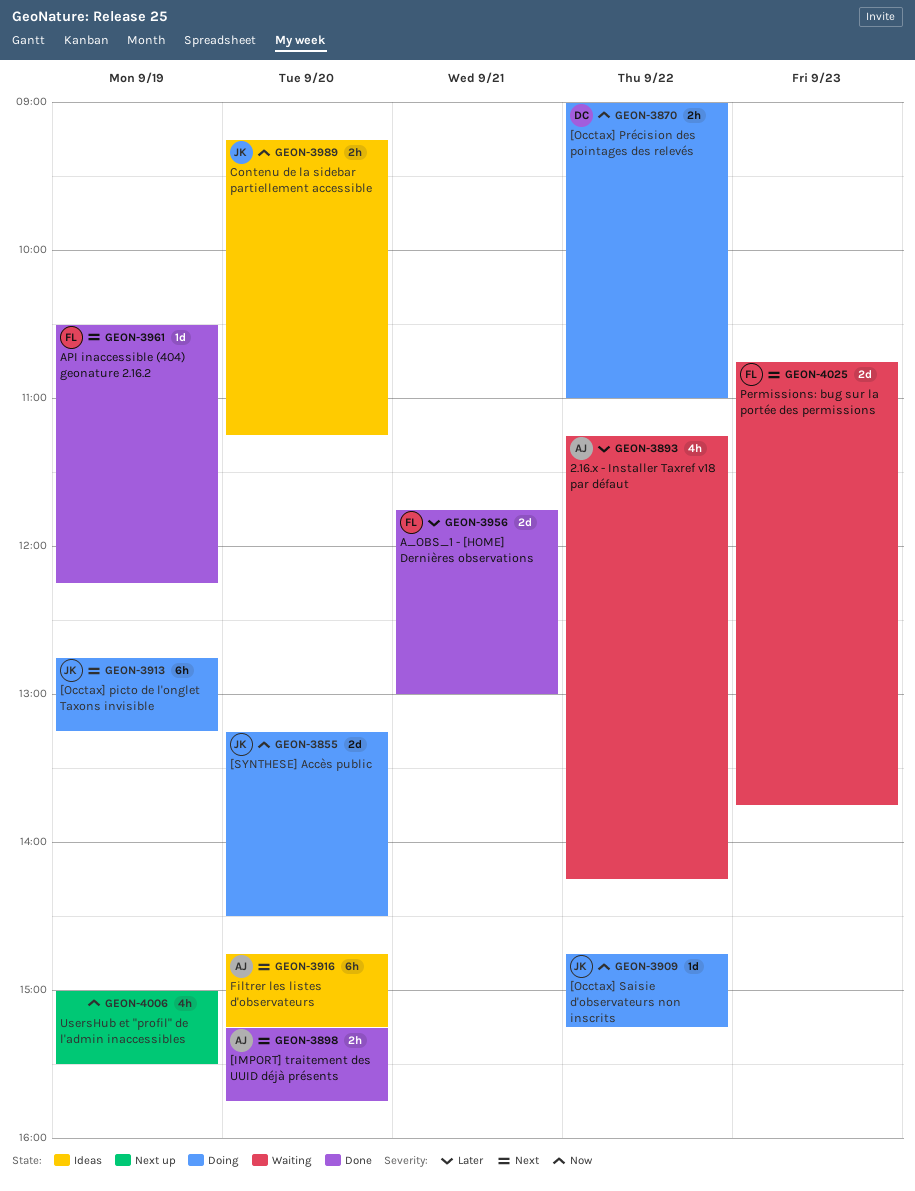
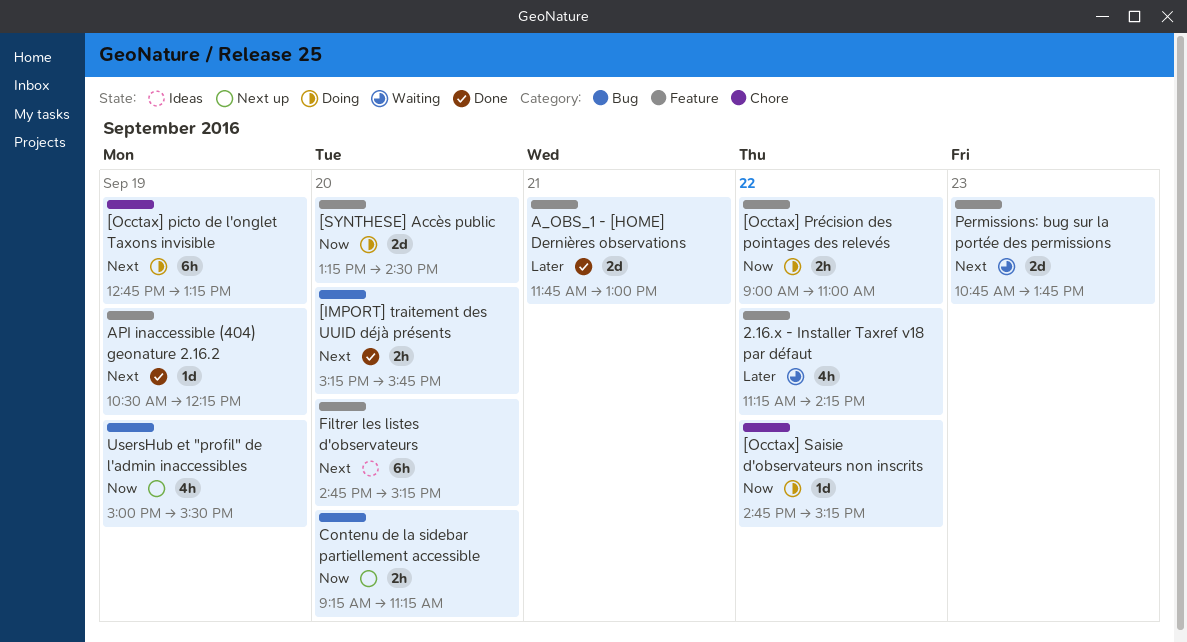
Contenu de la sidebar partiellement accessible, status: Ideas -> Next up

